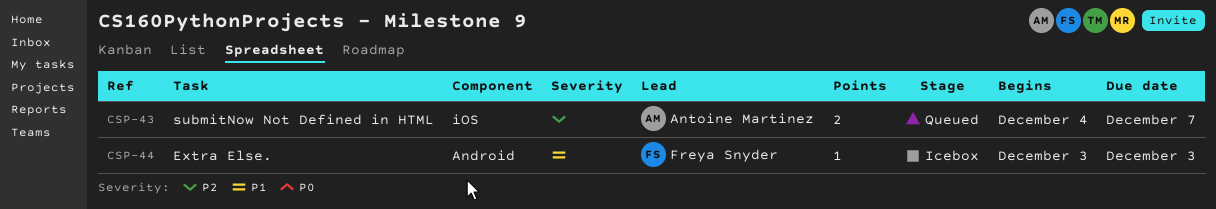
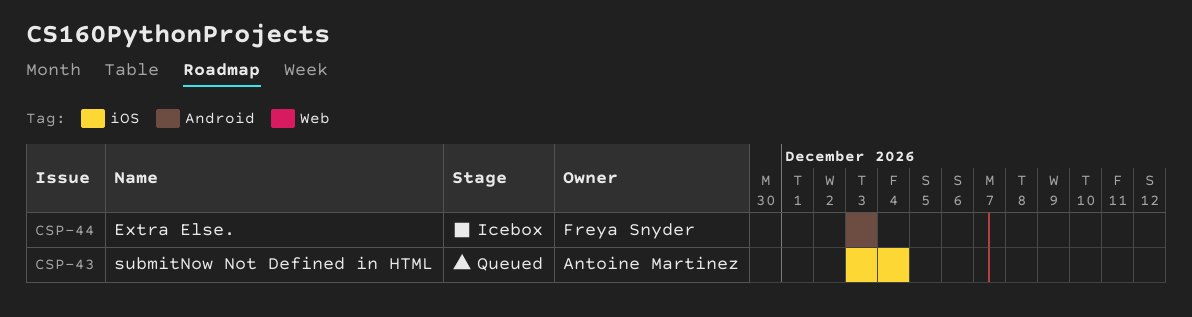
CSP-43, start: Dec 4 -> Dec 3
CSP-43, due: Dec 7 -> Dec 4

